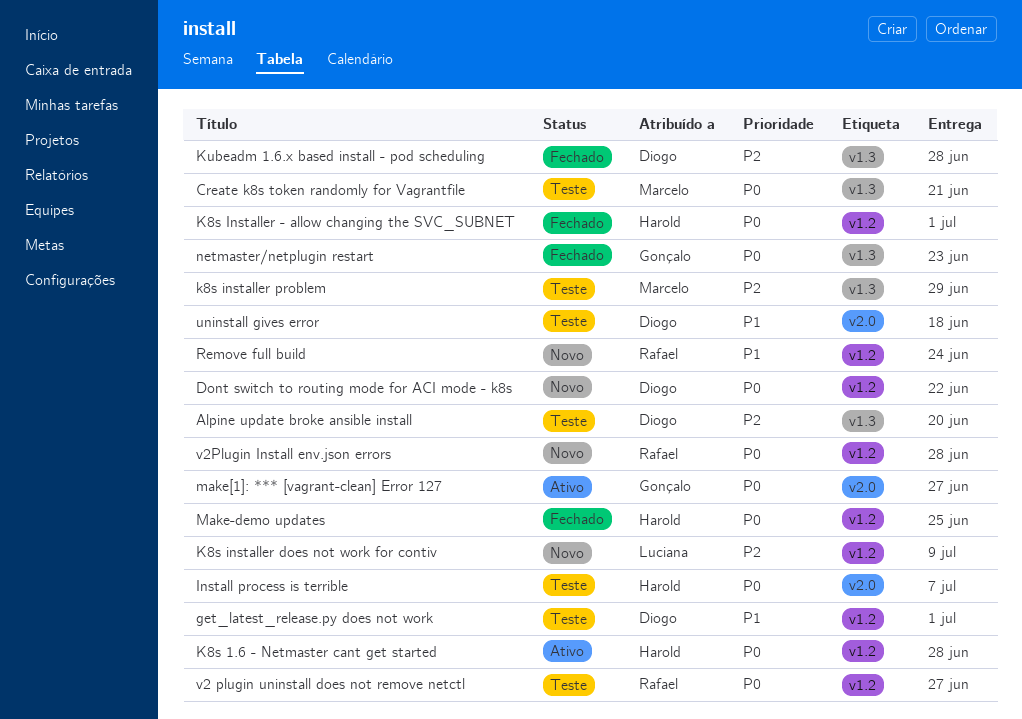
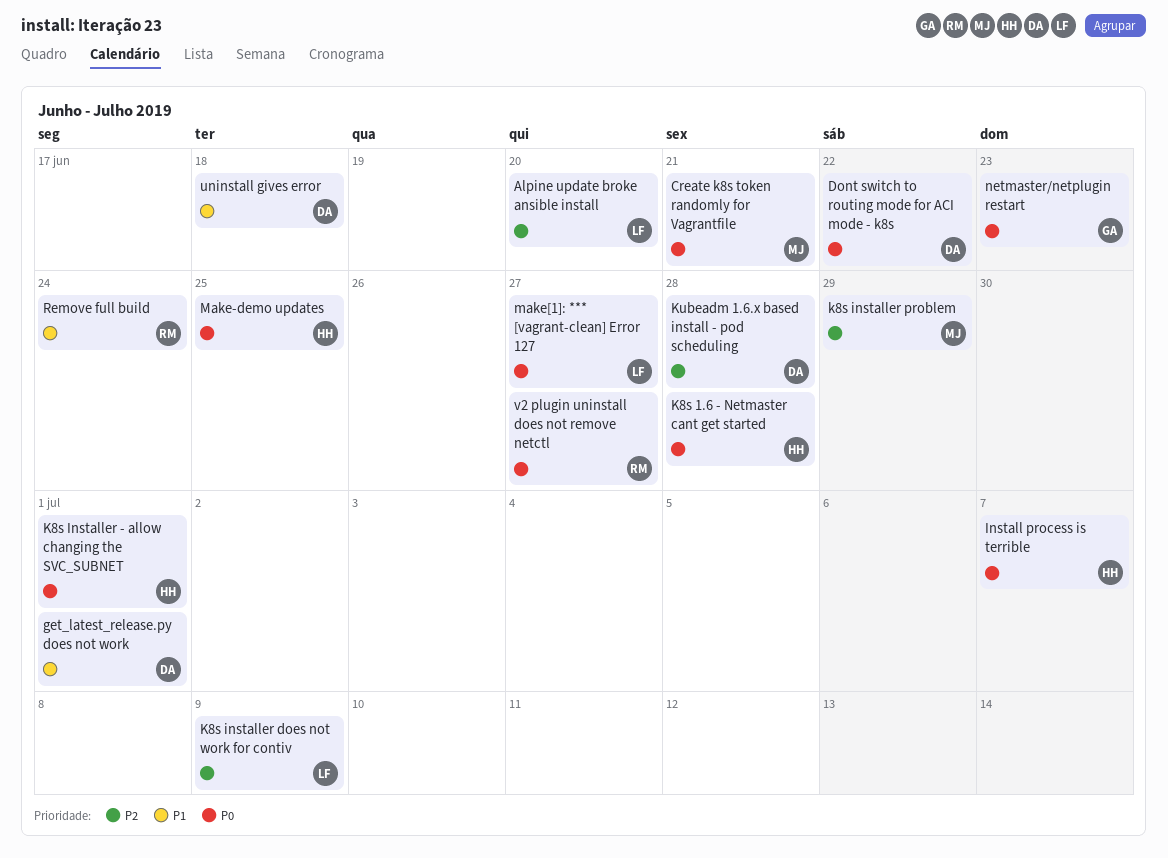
Alpine update broke ansible install, owner: Diogo -> Luciana
make[1]: *** [vagrant-clean] Error 127, owner: Gonçalo -> Luciana
v2Plugin Install env.json errors: present -> none

